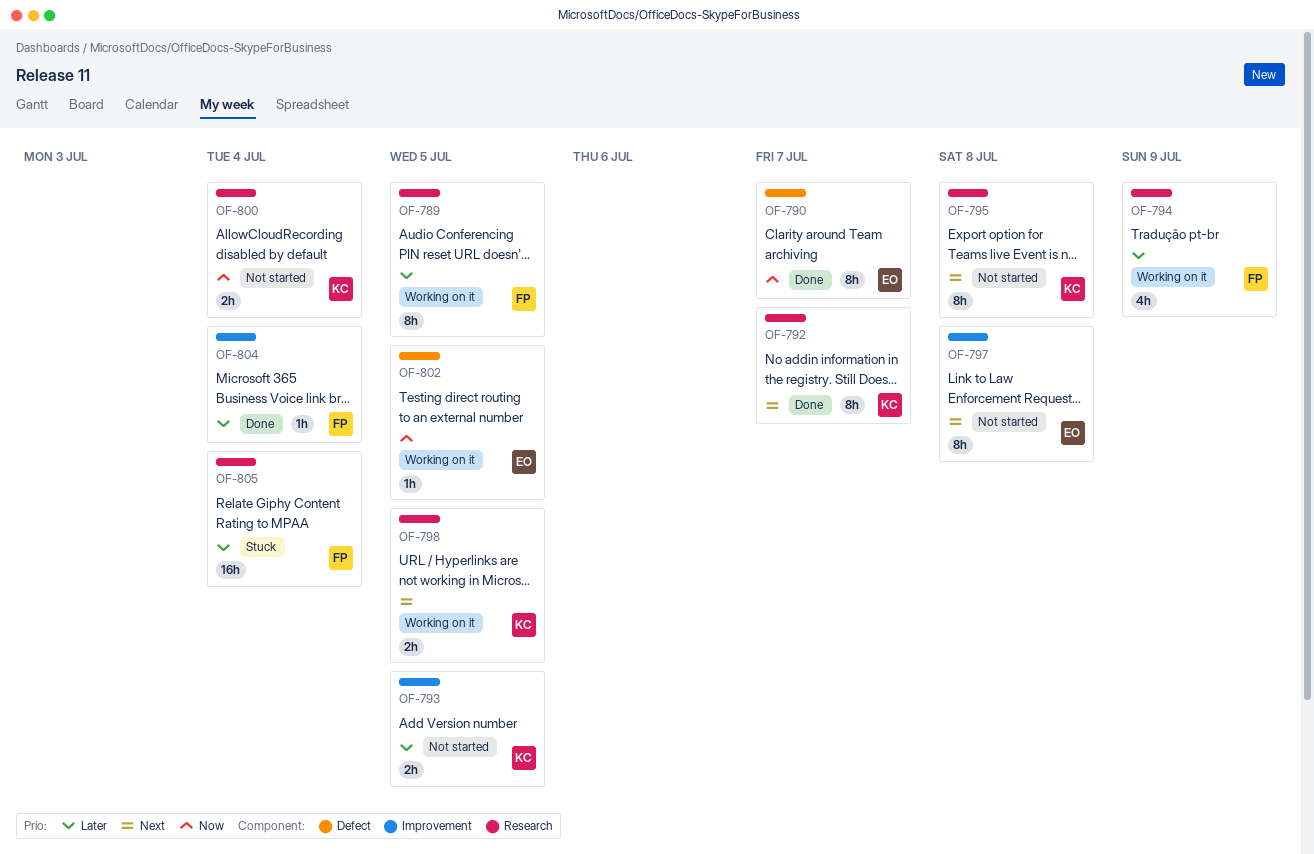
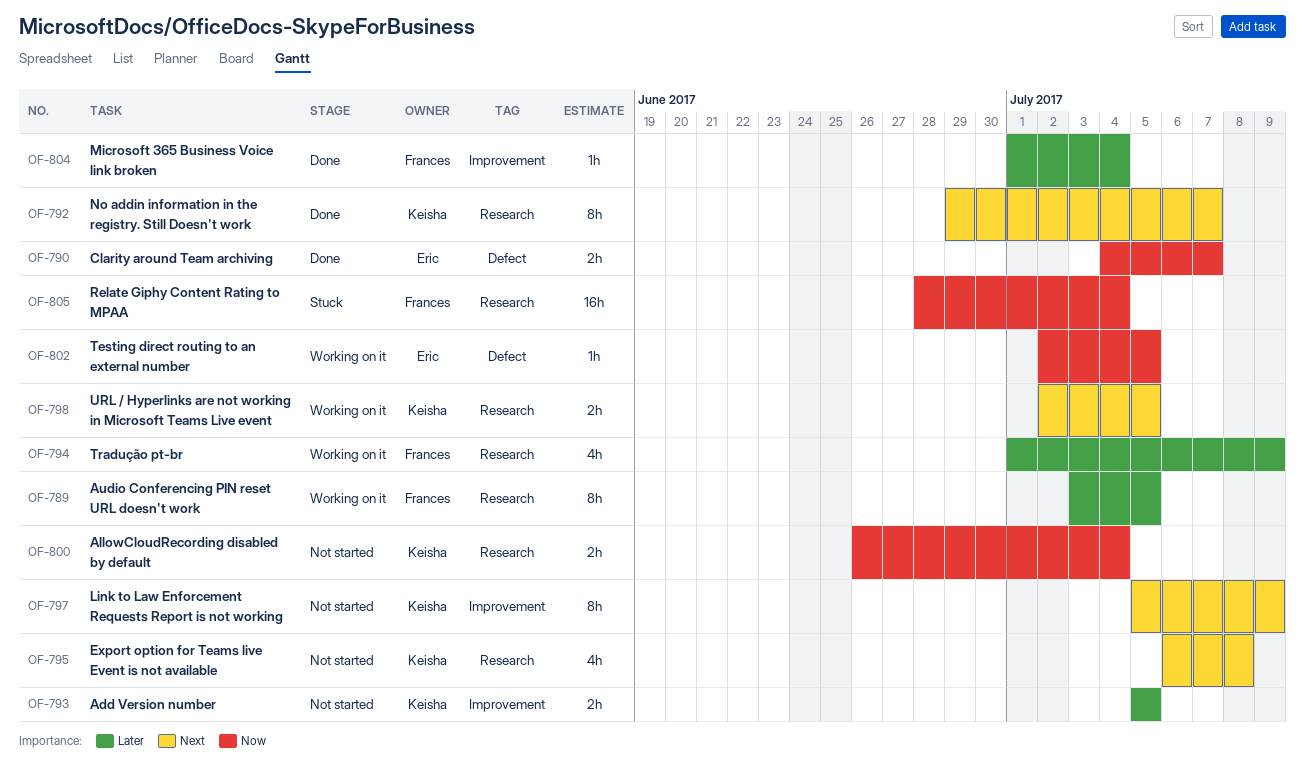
OF-790, estimate: 8h -> 2h
OF-795, estimate: 8h -> 4h
OF-797, owner: Eric -> Keisha
OF-797, due: Jul 8 -> Jul 9
OF-805, priority: Later -> Now

